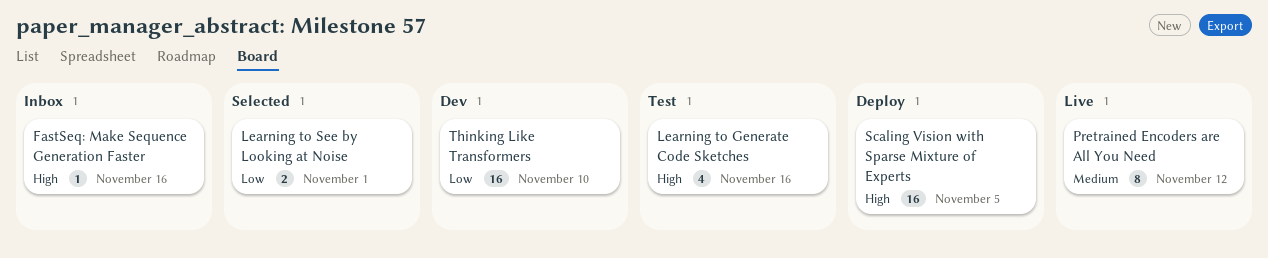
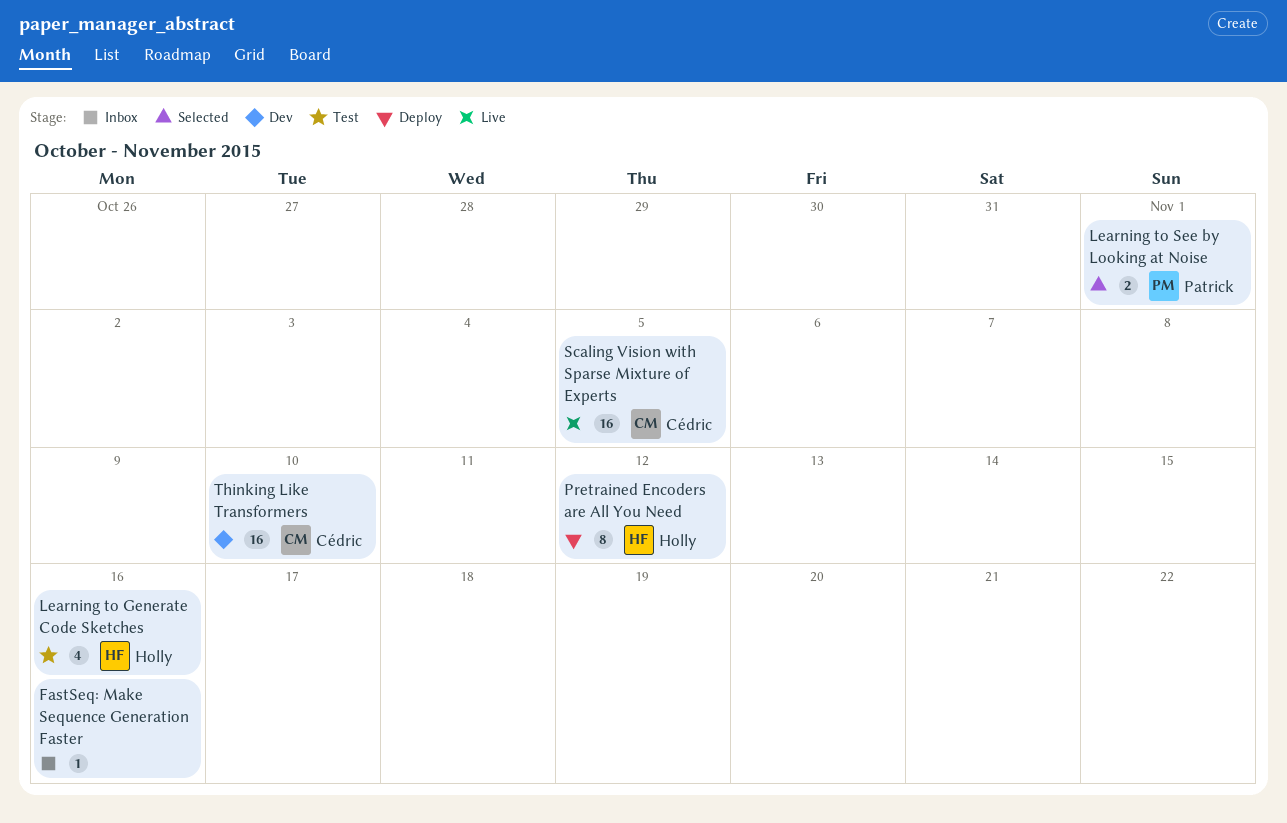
Pretrained Encoders are All You Need, status: Live -> Deploy
Scaling Vision with Sparse Mixture of Experts, status: Deploy -> Live

